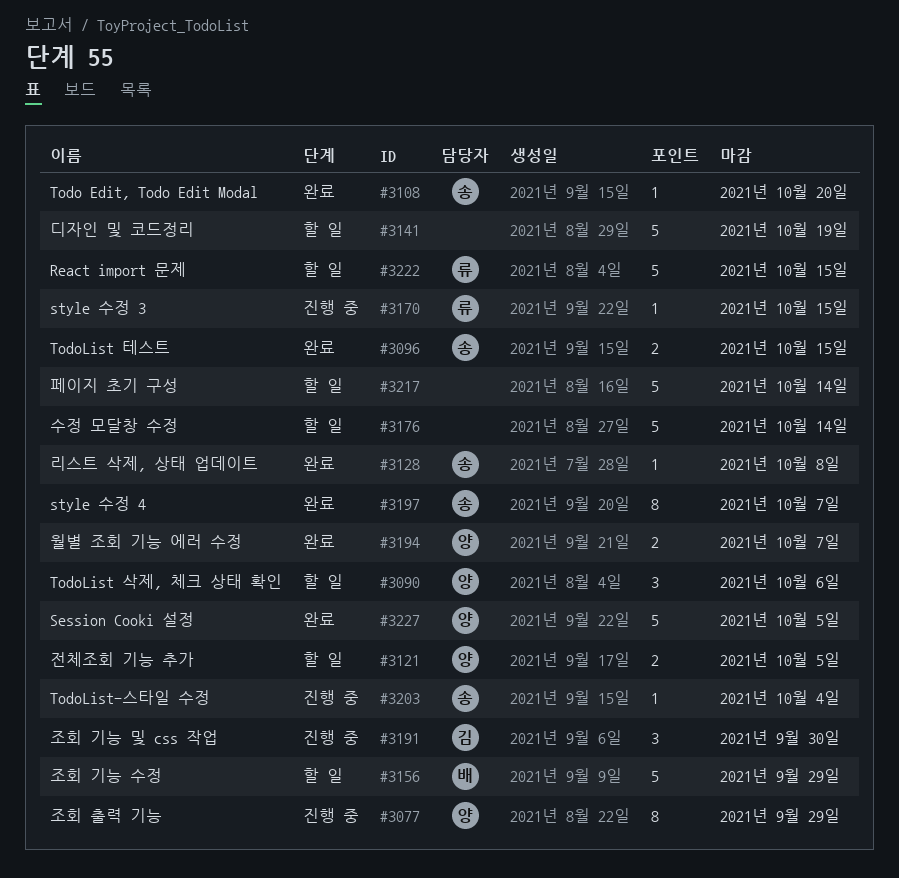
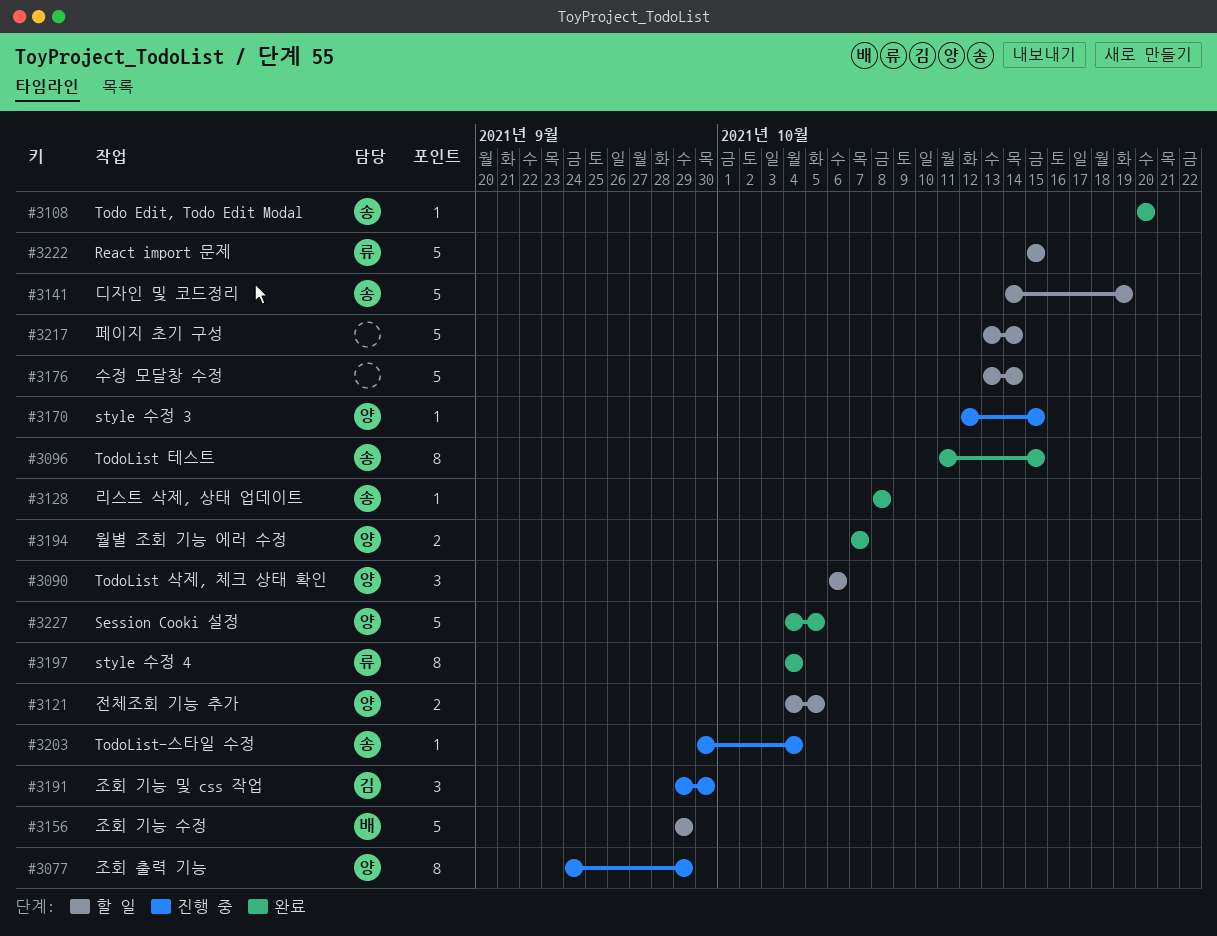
#3096, estimate: 2 -> 8
#3141, owner: none -> 송
#3170, owner: 류 -> 양
#3197, owner: 송 -> 류
#3197, due: Oct 7 -> Oct 4

